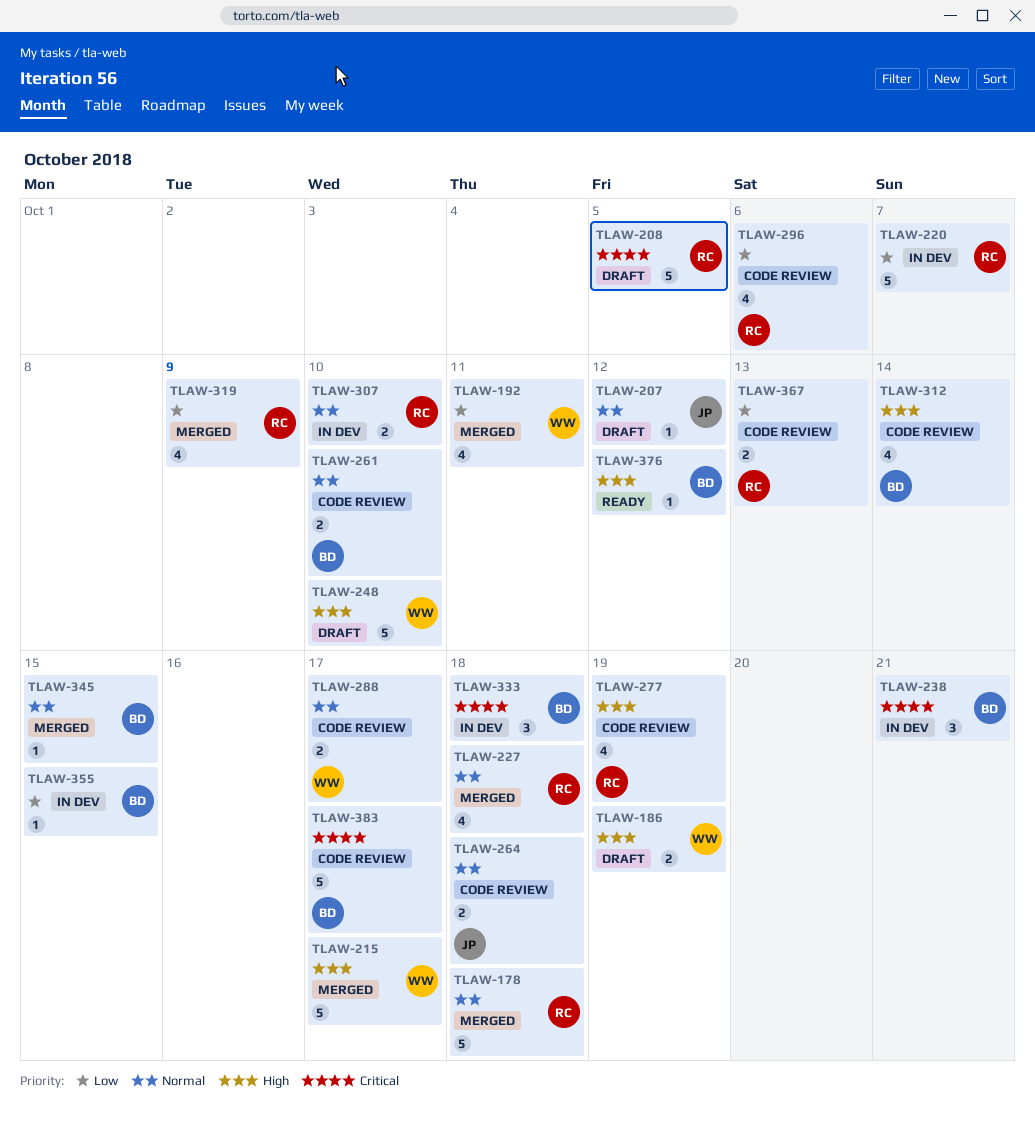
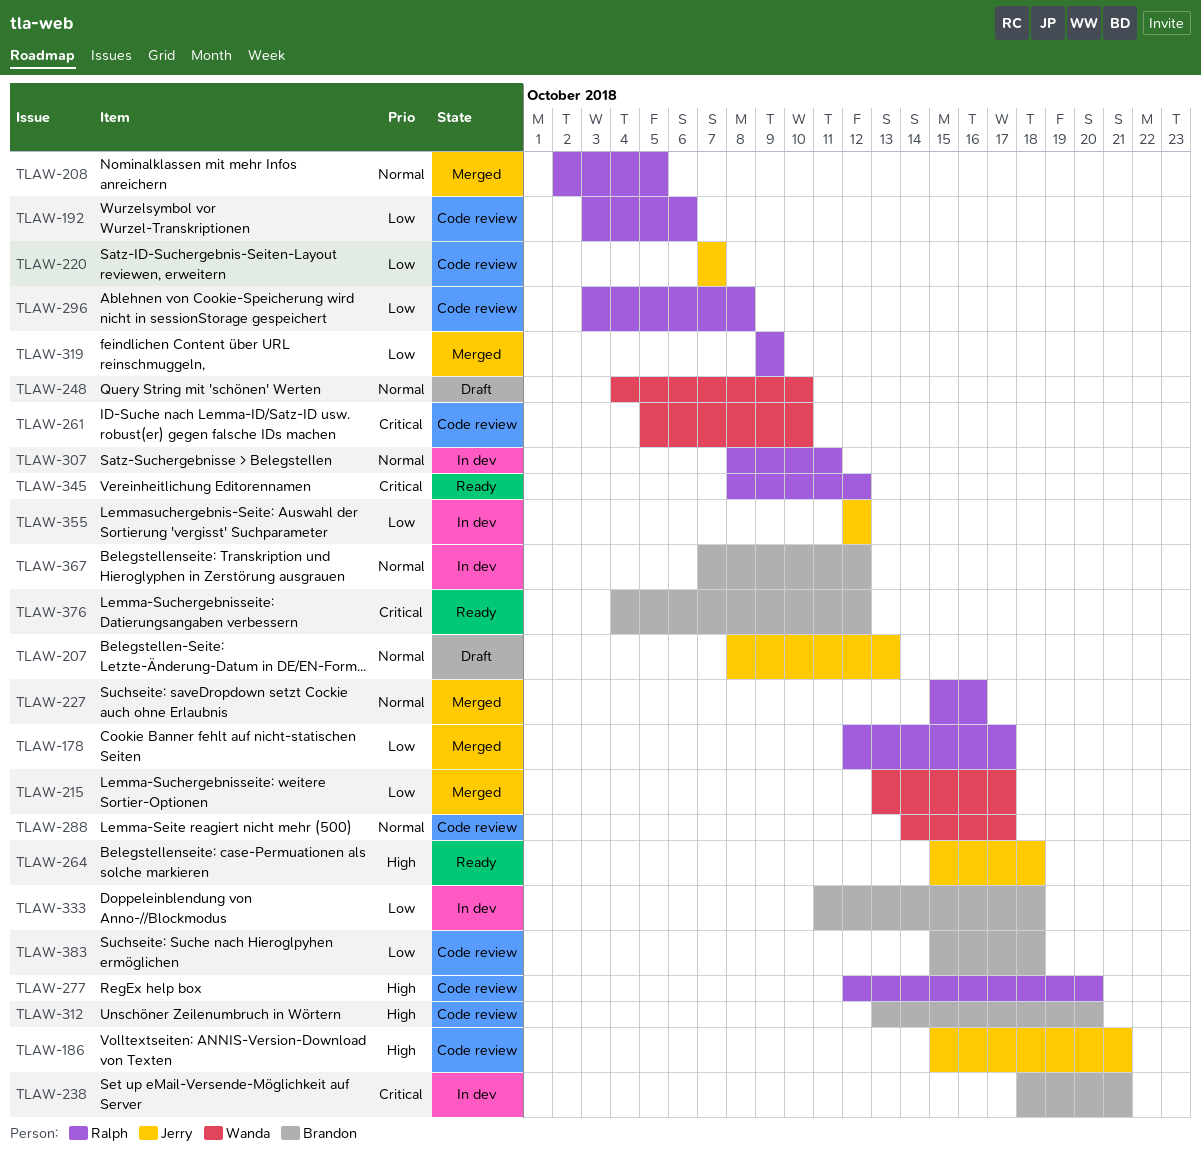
TLAW-178, priority: Normal -> Low
TLAW-178, due: Oct 18 -> Oct 17
TLAW-186, status: Draft -> Code review
TLAW-186, owner: Wanda -> Jerry
TLAW-186, due: Oct 19 -> Oct 21
TLAW-192, status: Merged -> Code review
TLAW-192, owner: Wanda -> Ralph
TLAW-192, due: Oct 11 -> Oct 6
TLAW-207, due: Oct 12 -> Oct 13
TLAW-208, status: Draft -> Merged
TLAW-208, priority: Critical -> Normal
TLAW-215, priority: High -> Low
TLAW-220, status: In dev -> Code review
TLAW-220, owner: Ralph -> Jerry
TLAW-227, due: Oct 18 -> Oct 16
TLAW-248, priority: High -> Normal
TLAW-261, owner: Brandon -> Wanda
TLAW-261, priority: Normal -> Critical
TLAW-264, status: Code review -> Ready
TLAW-264, priority: Normal -> High
TLAW-277, due: Oct 19 -> Oct 20
TLAW-296, due: Oct 6 -> Oct 8
TLAW-307, due: Oct 10 -> Oct 11
TLAW-312, due: Oct 14 -> Oct 20
TLAW-333, priority: Critical -> Low
TLAW-345, status: Merged -> Ready
TLAW-345, owner: Brandon -> Ralph
TLAW-345, priority: Normal -> Critical
TLAW-345, due: Oct 15 -> Oct 12
TLAW-355, owner: Brandon -> Jerry
TLAW-355, due: Oct 15 -> Oct 12
TLAW-367, status: Code review -> In dev
TLAW-367, owner: Ralph -> Brandon
TLAW-367, priority: Low -> Normal
TLAW-367, due: Oct 13 -> Oct 12
TLAW-376, priority: High -> Critical
TLAW-383, priority: Critical -> Low
TLAW-383, due: Oct 17 -> Oct 18

